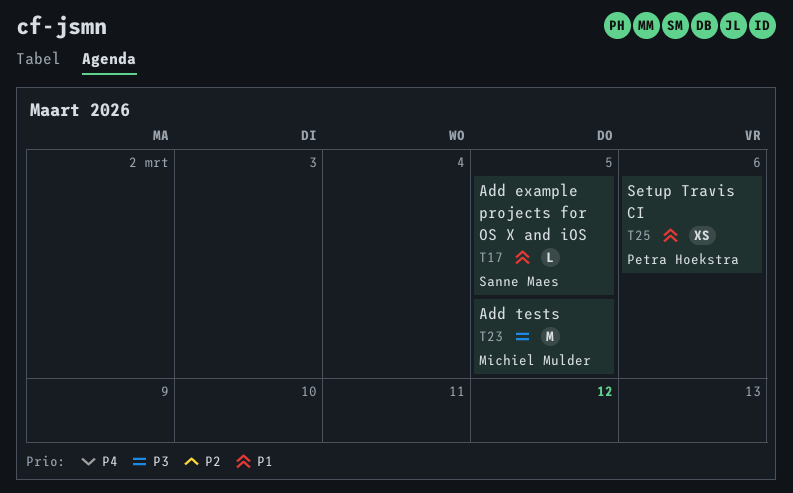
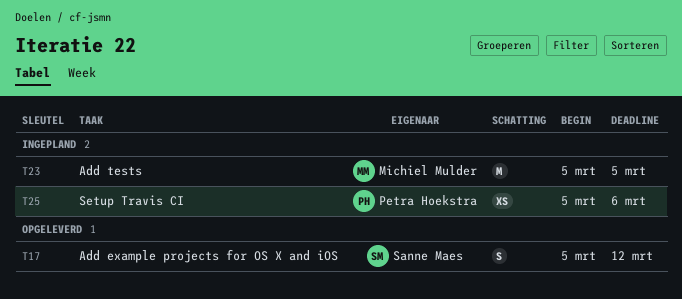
T17, estimate: L -> S
T17, due: Mar 5 -> Mar 12

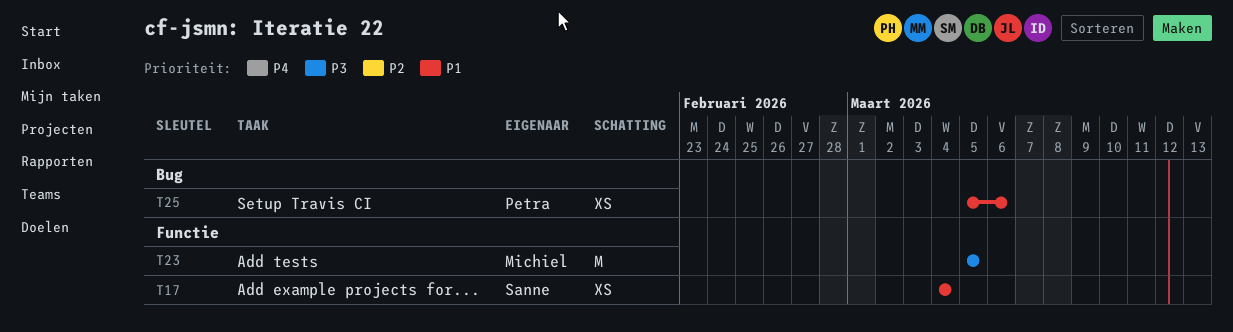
T17, estimate: S -> XS
T17, start: Mar 5 -> Mar 4
T17, due: Mar 12 -> Mar 4

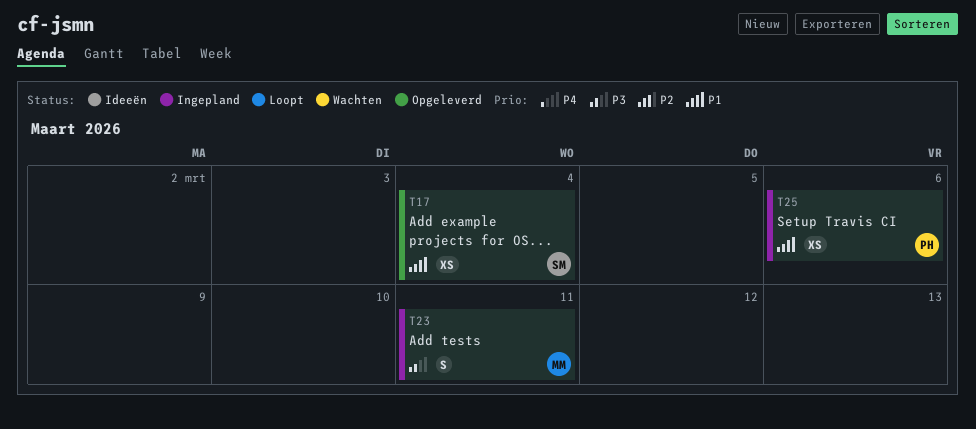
T23, estimate: M -> S
T23, due: Mar 5 -> Mar 11

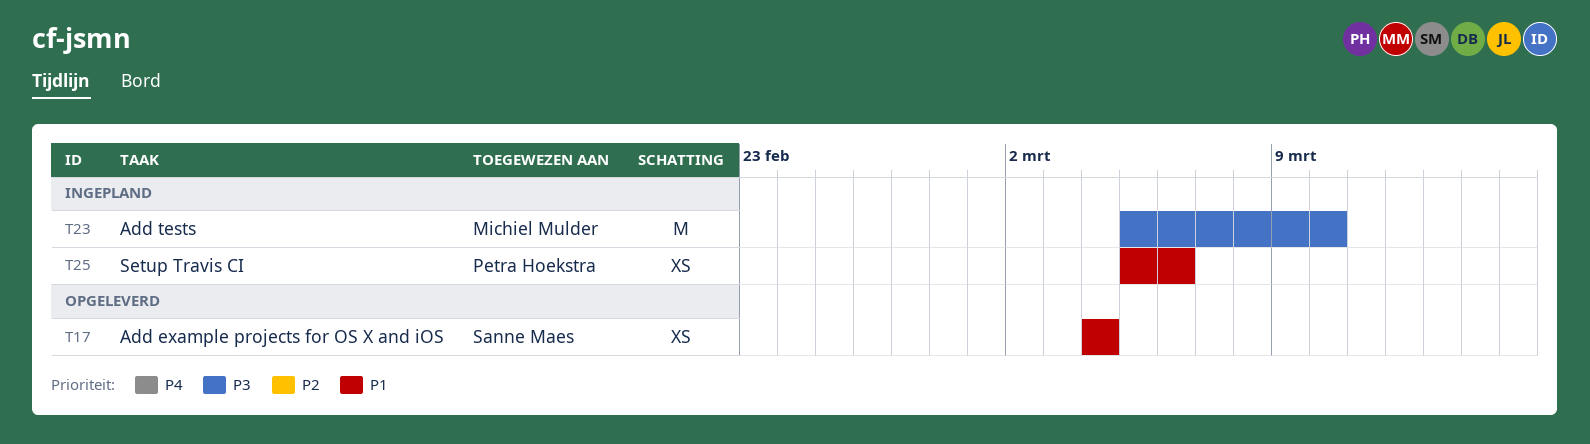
T23, estimate: S -> M
T23, due: Mar 11 -> Mar 10

